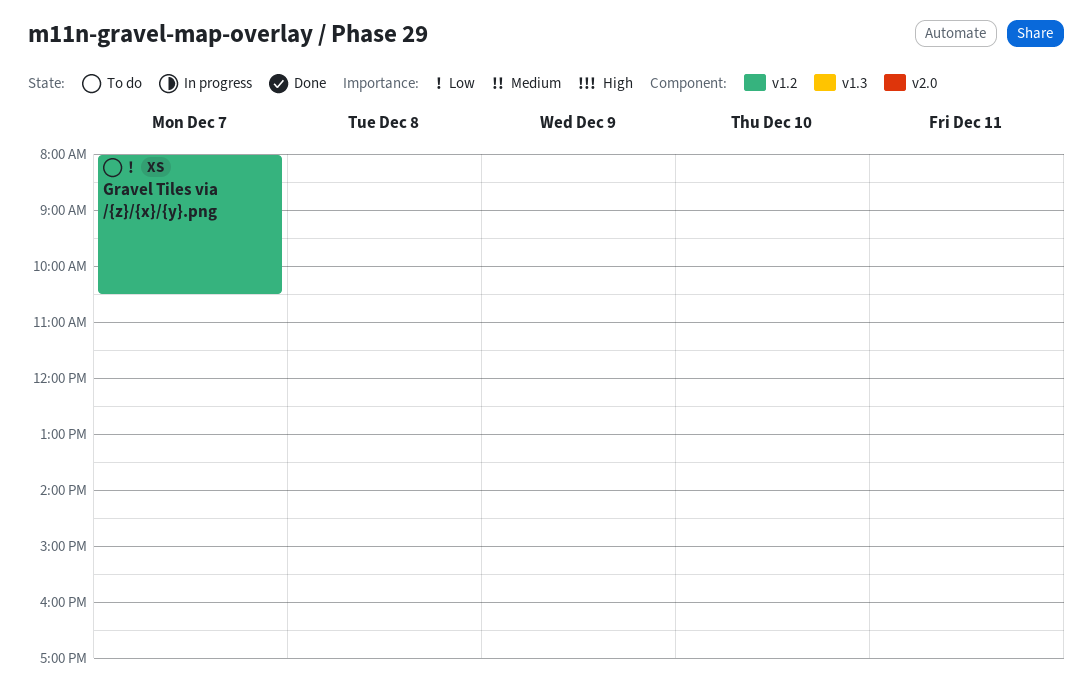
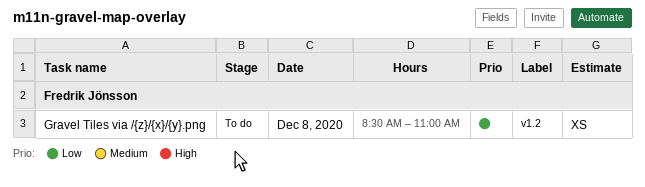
Gravel Tiles via /{z}/{x}/{y}.png, day: Dec 7 -> Dec 8
Gravel Tiles via /{z}/{x}/{y}.png, begins: 08:00 -> 08:30
Gravel Tiles via /{z}/{x}/{y}.png, ends: 10:30 -> 11:00

